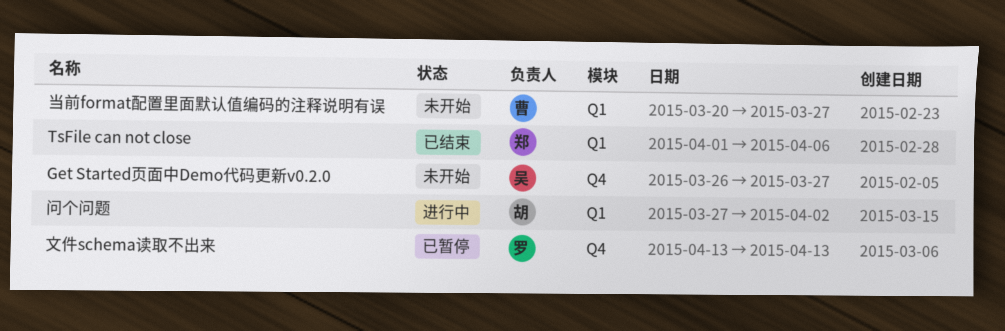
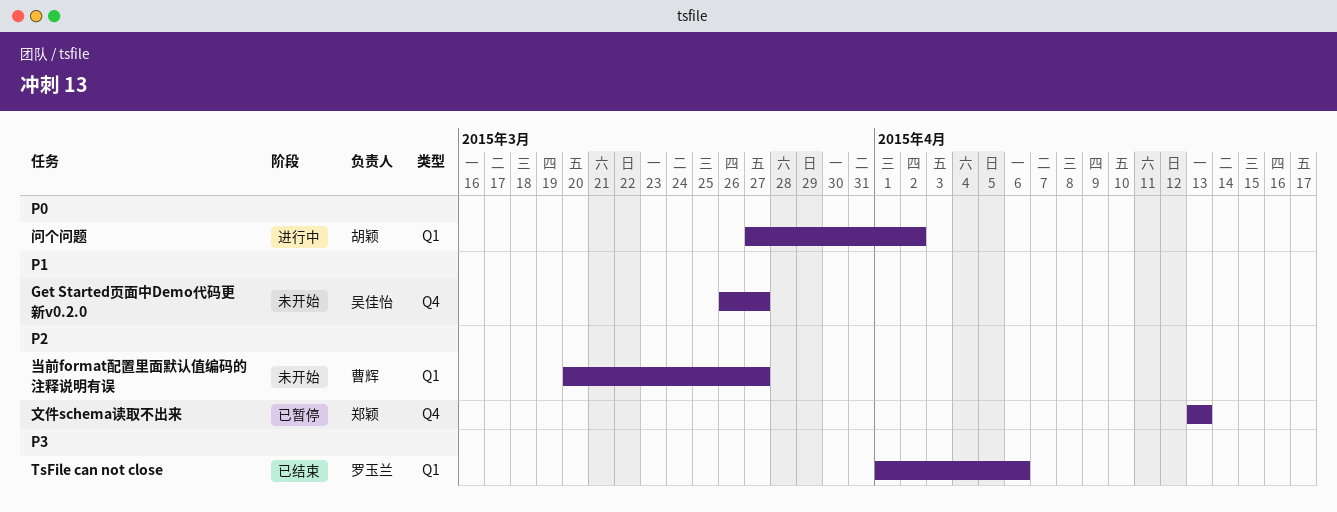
TsFile can not close, owner: 郑颖 -> 罗玉兰
文件schema读取不出来, owner: 罗玉兰 -> 郑颖

